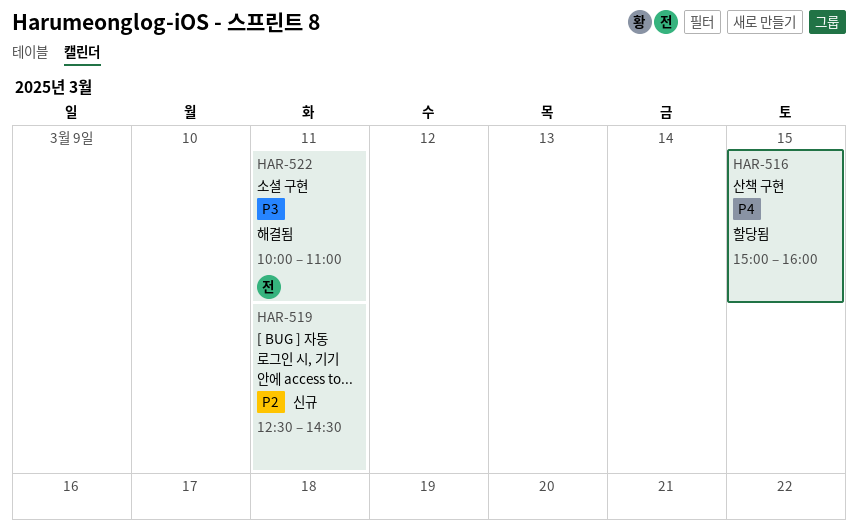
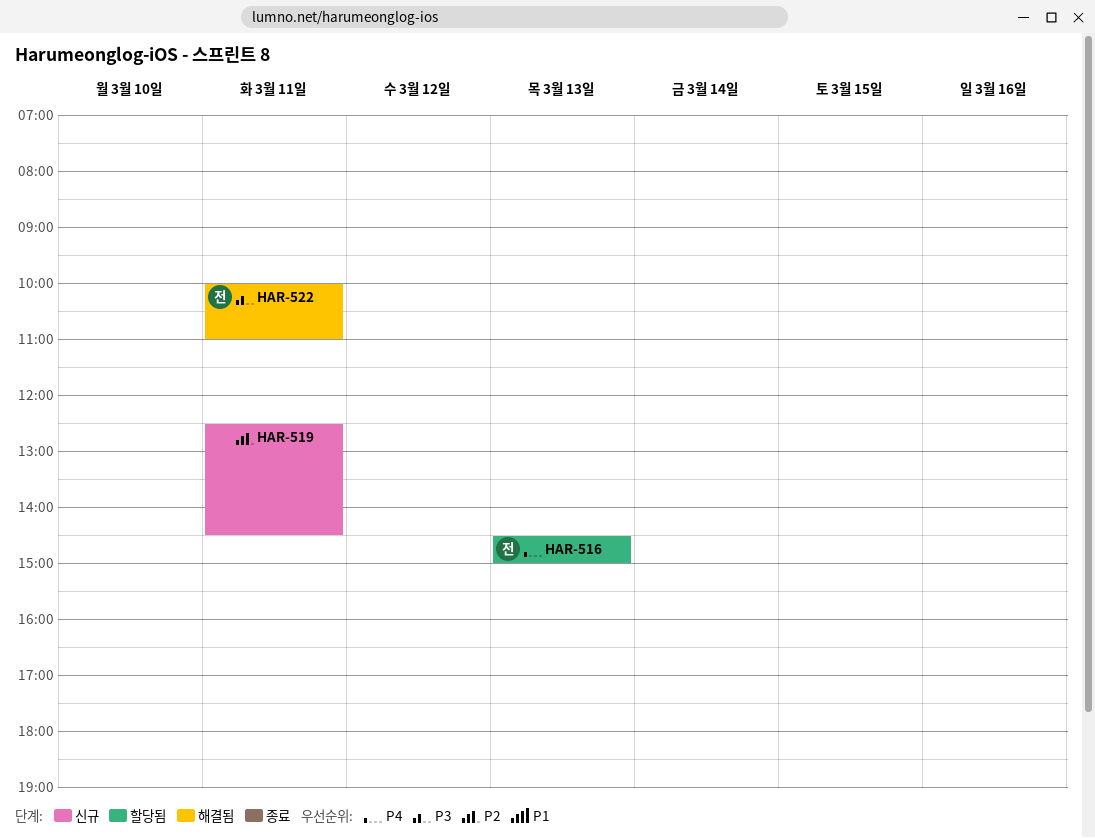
HAR-516, owner: none -> 전
HAR-516, day: Mar 15 -> Mar 13
HAR-516, begins: 15:00 -> 14:30
HAR-516, ends: 16:00 -> 15:00

